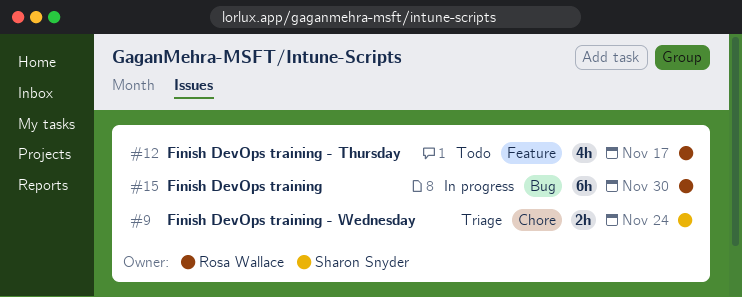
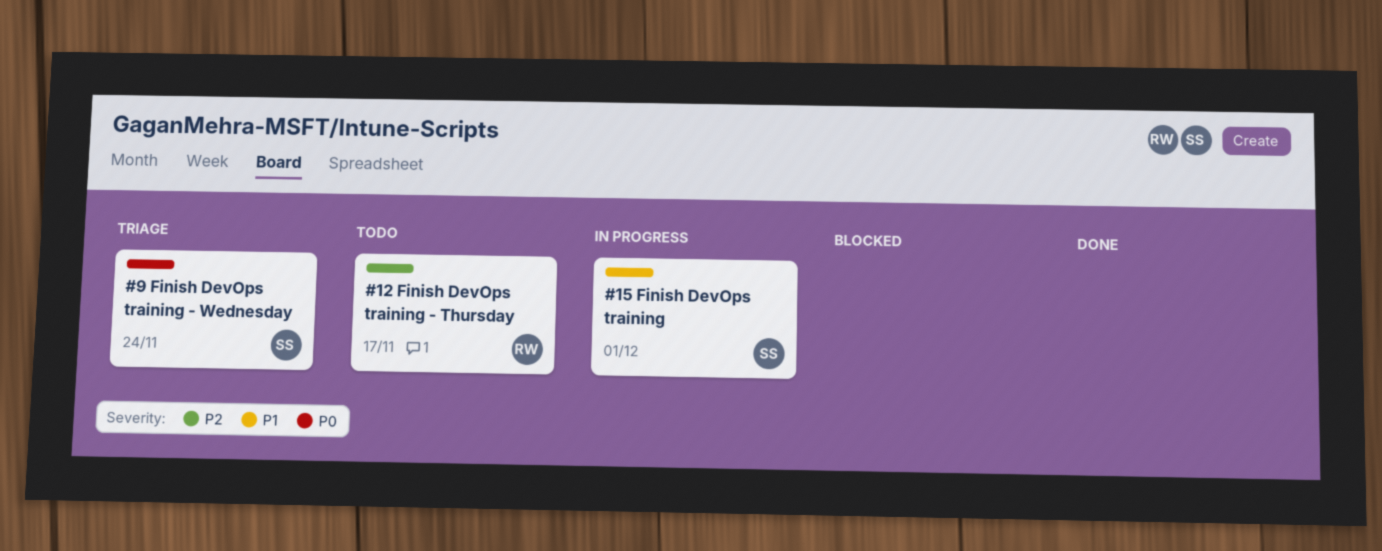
#15, owner: Rosa Wallace -> Sharon Snyder
#15, due: Nov 30 -> Dec 1

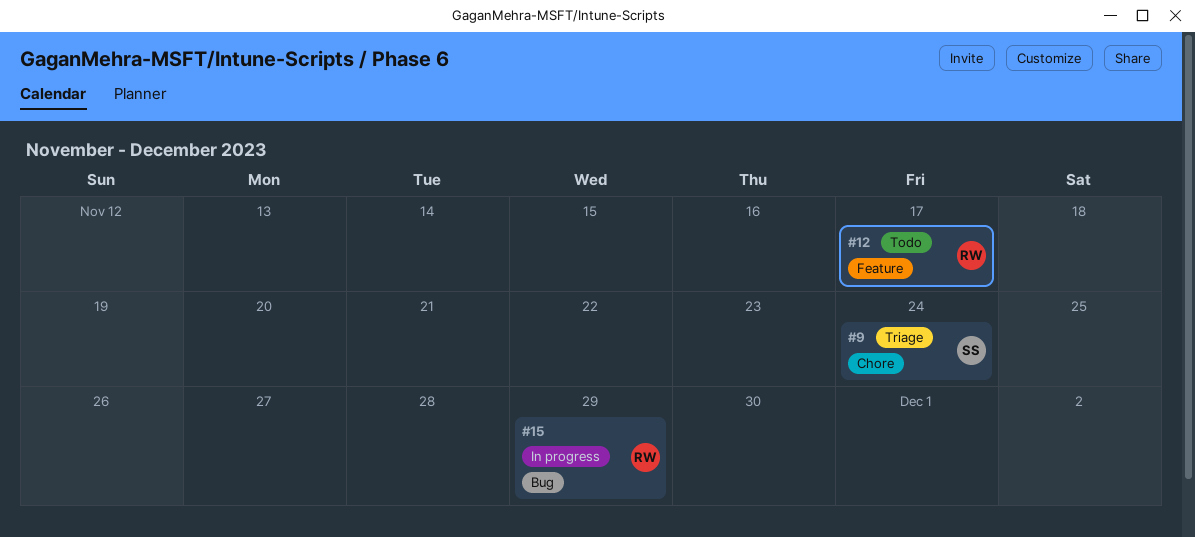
#15, owner: SS -> RW
#15, due: Dec 1 -> Nov 29

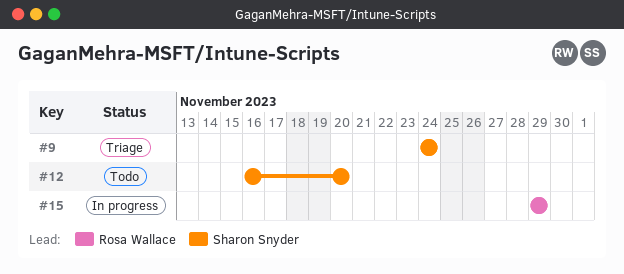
#12, owner: Rosa Wallace -> Sharon Snyder
#12, due: Nov 17 -> Nov 20

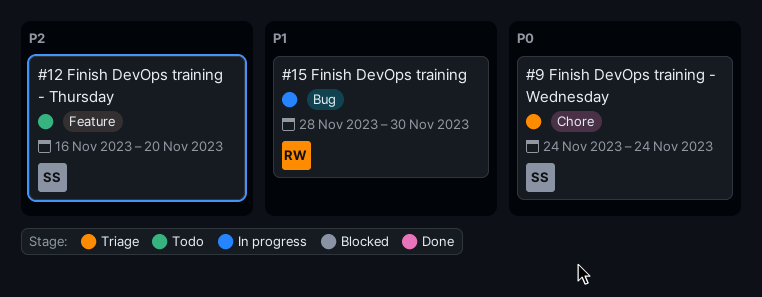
#15, start: Nov 29 -> Nov 28
#15, due: Nov 29 -> Nov 30

